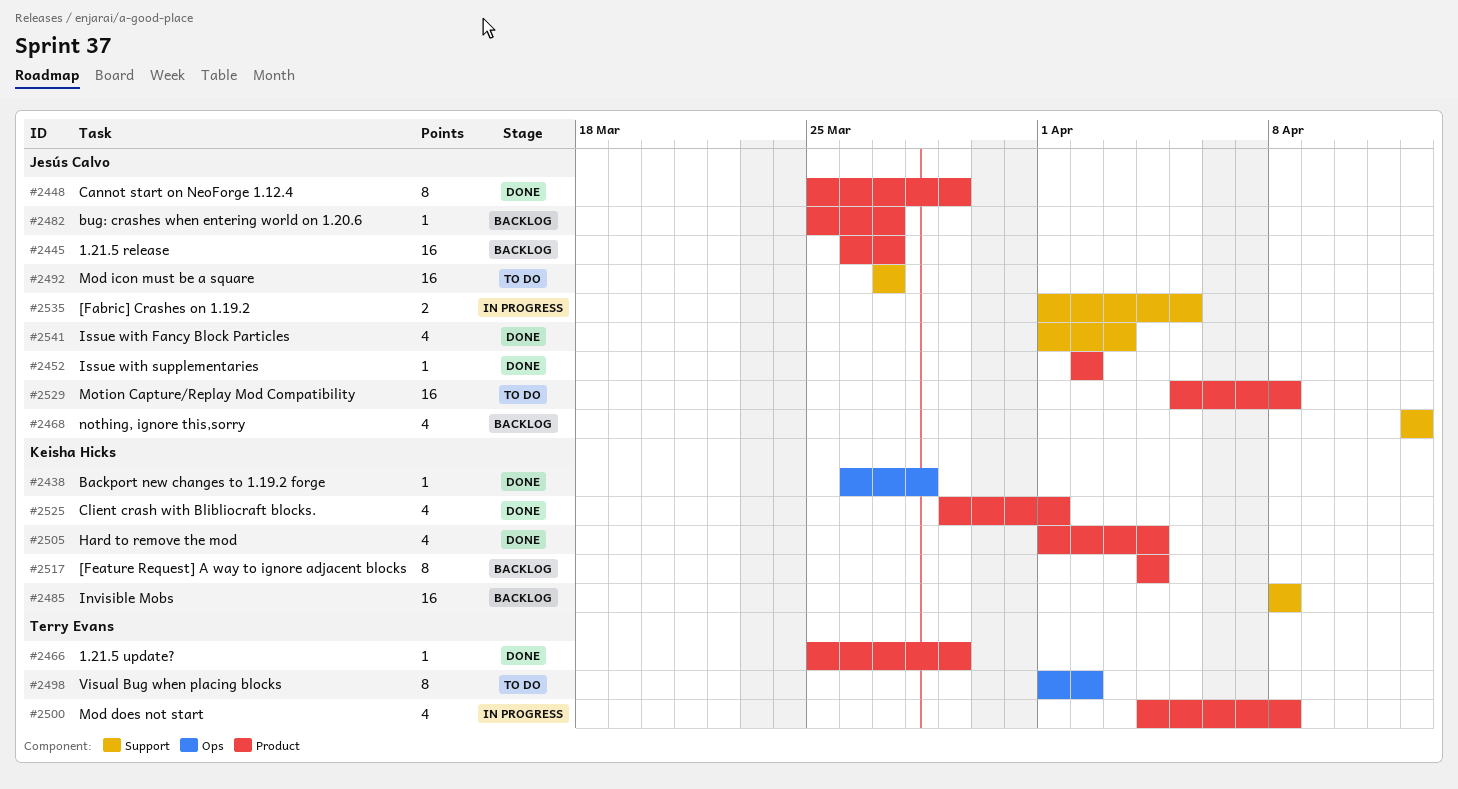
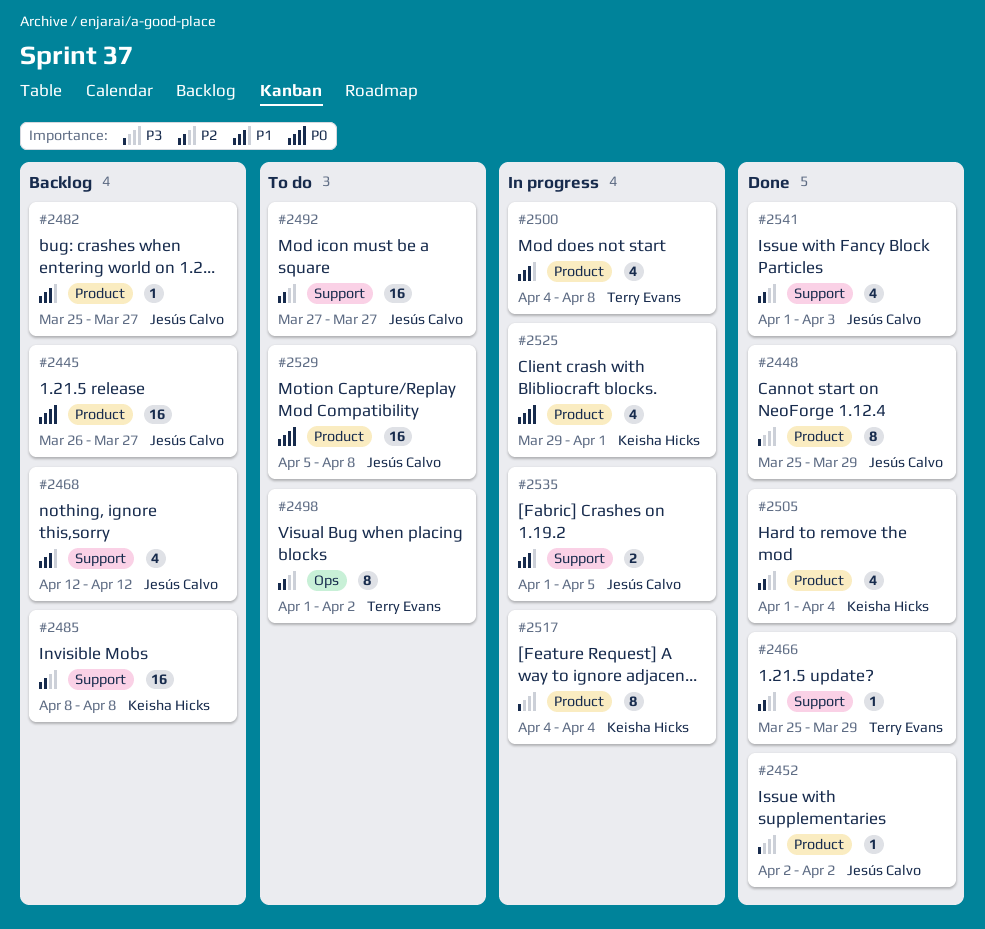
#2438: present -> none
#2466, label: Product -> Support
#2517, status: Backlog -> In progress
#2525, status: Done -> In progress

